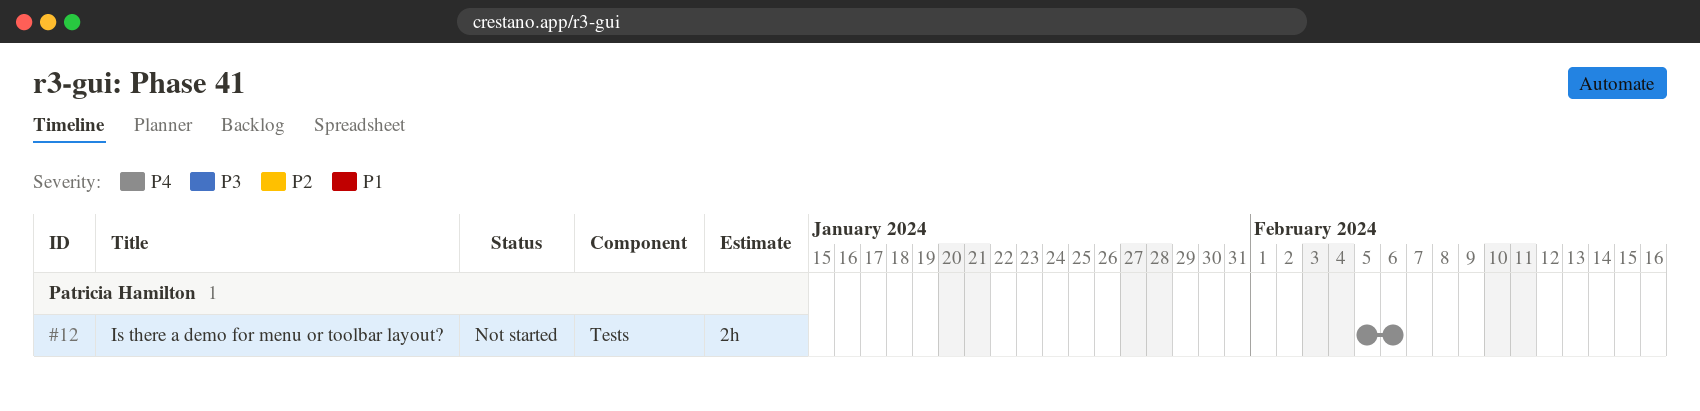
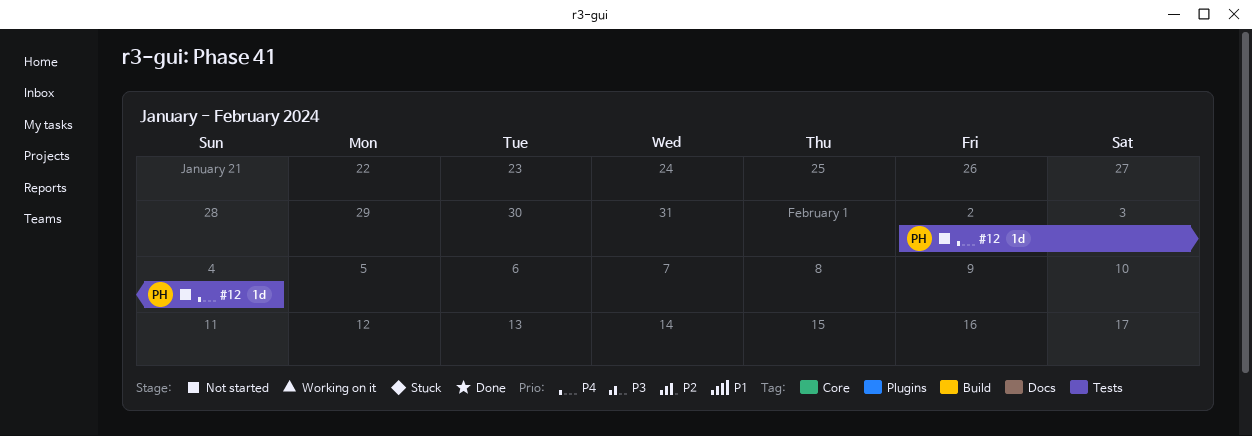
#12, estimate: 2h -> 1d
#12, start: Feb 5 -> Feb 2
#12, due: Feb 6 -> Feb 4

